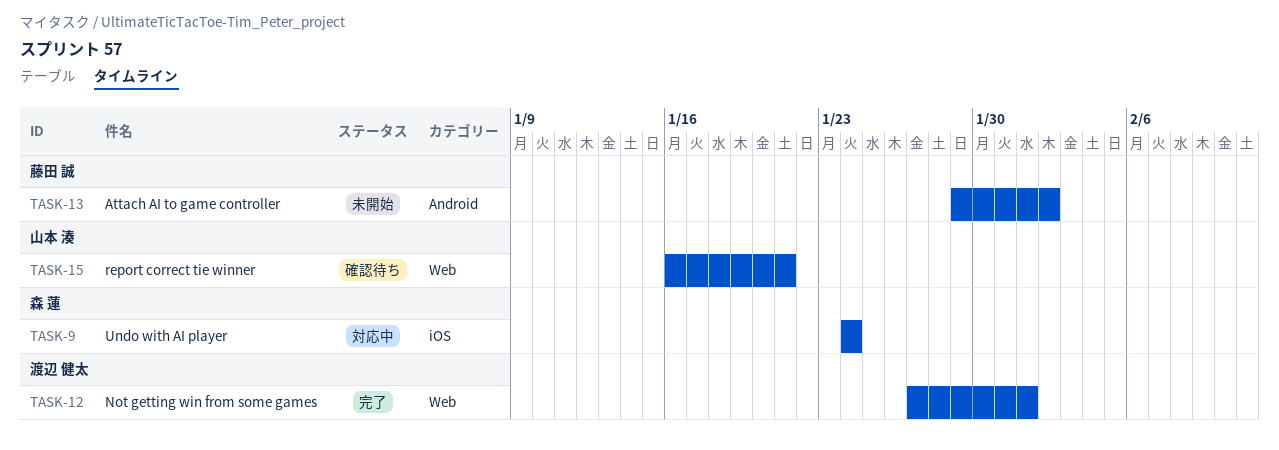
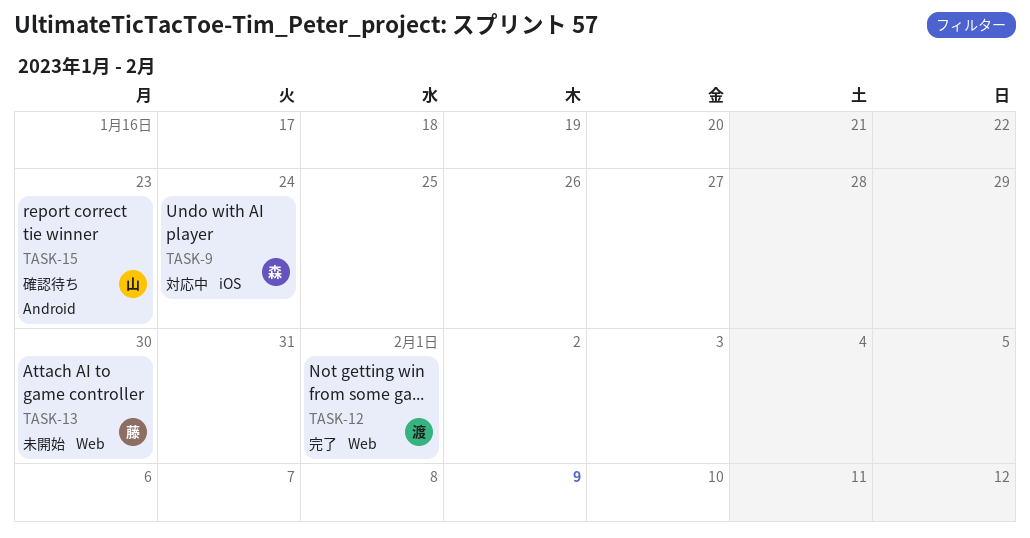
TASK-13, label: Android -> Web
TASK-13, due: Feb 2 -> Jan 30
TASK-15, label: Web -> Android
TASK-15, due: Jan 21 -> Jan 23

